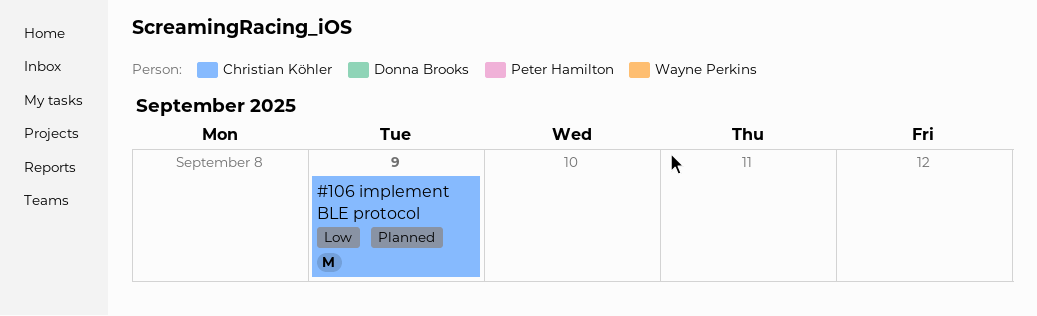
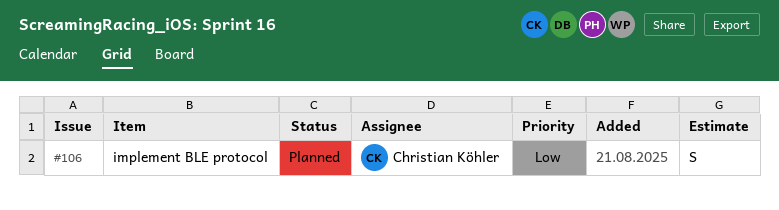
#106, estimate: M -> S

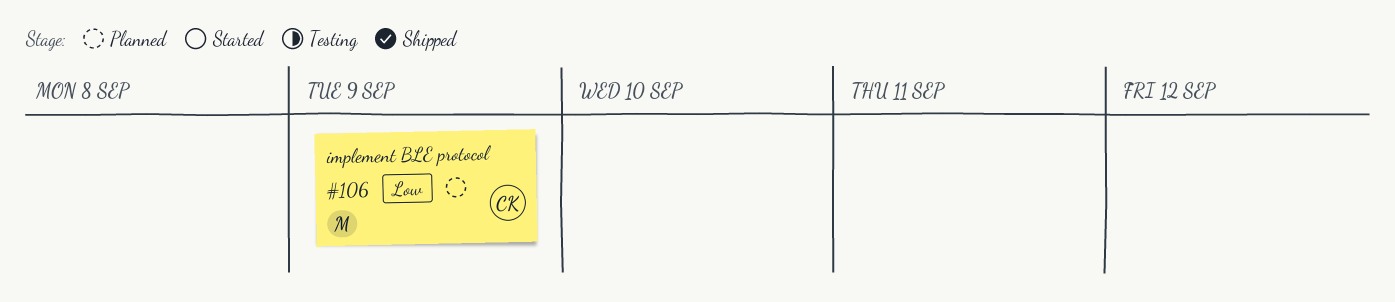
#106, estimate: S -> M

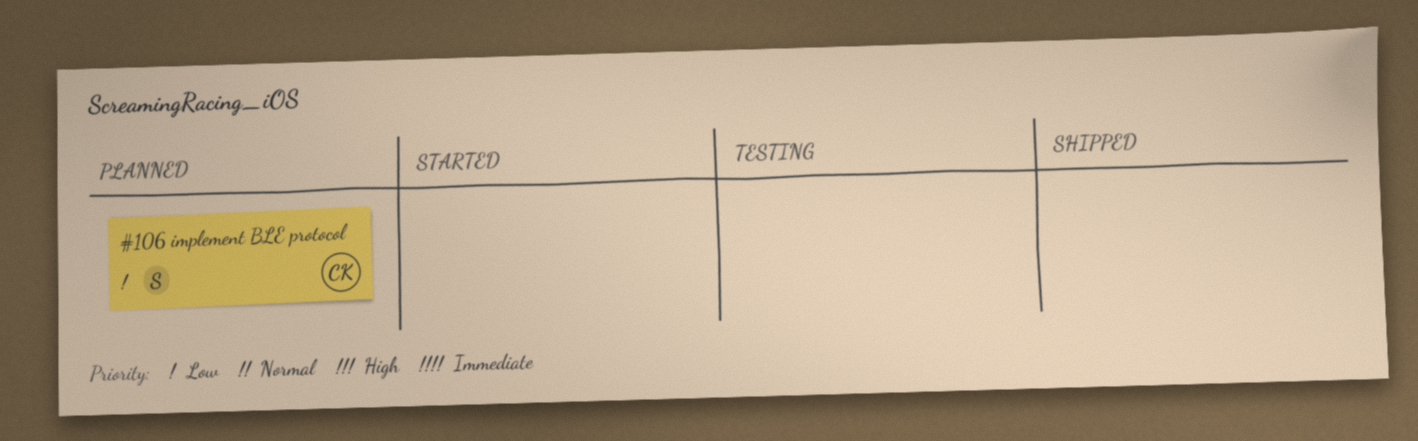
#106, estimate: M -> S

